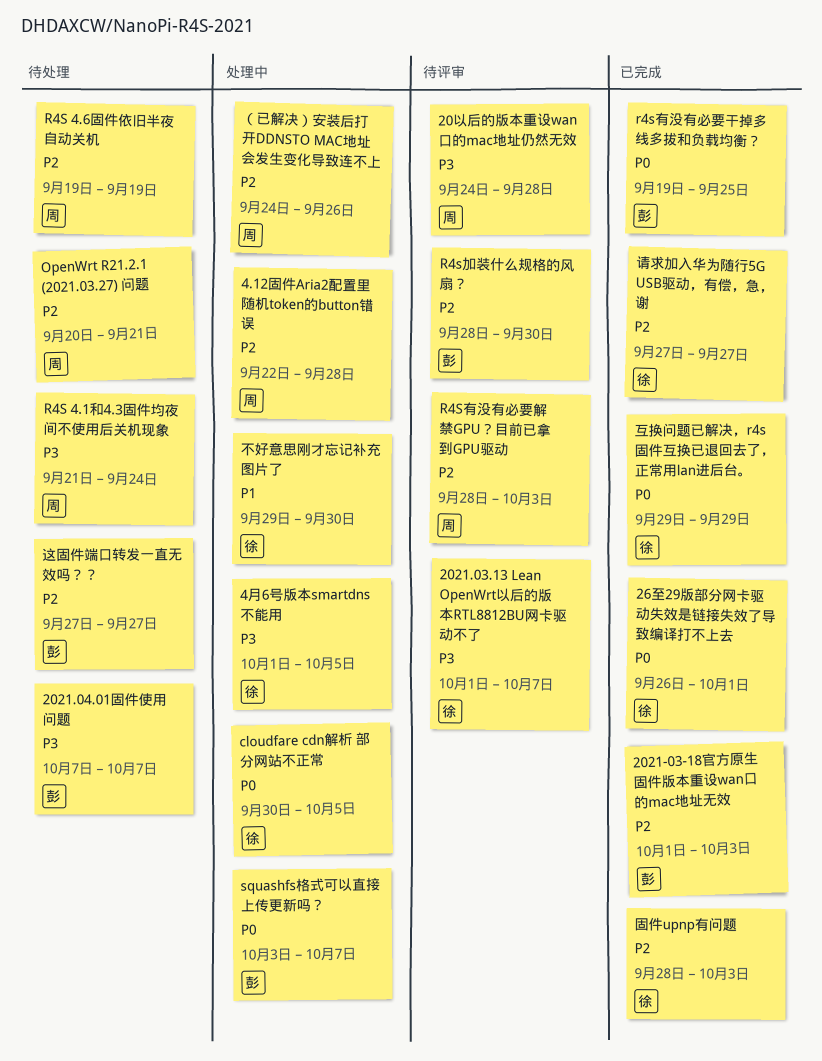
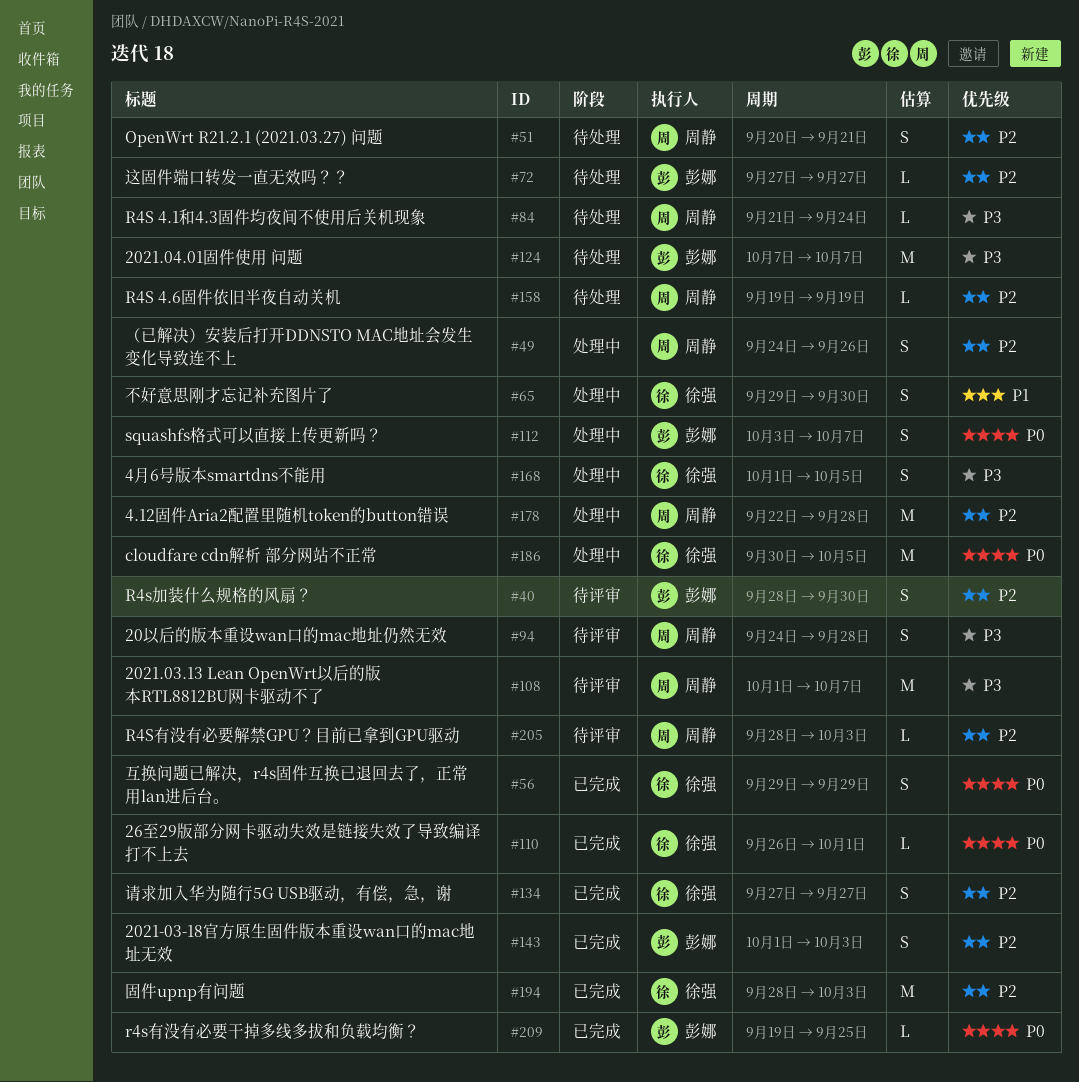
2021.03.13 Lean OpenWrt以后的版本RTL8812BU网卡驱动不了, owner: 徐强 -> 周静

